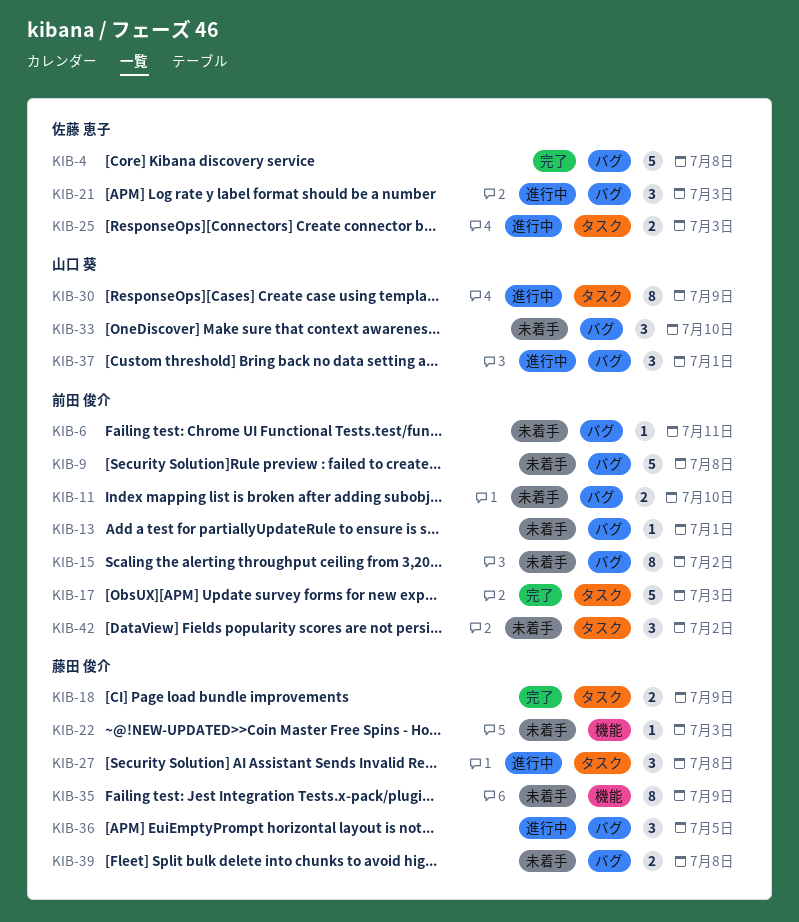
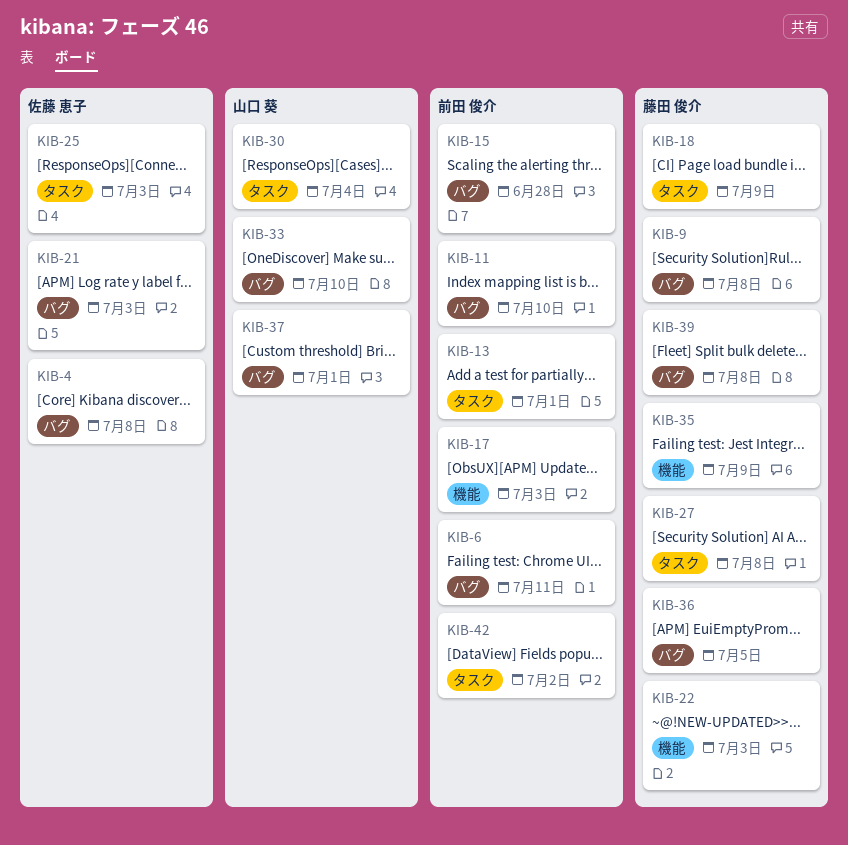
KIB-9, owner: 前田 俊介 -> 藤田 俊介
KIB-13, label: バグ -> タスク
KIB-15, due: Jul 2 -> Jun 28
KIB-17, label: タスク -> 機能
KIB-30, due: Jul 9 -> Jul 4

